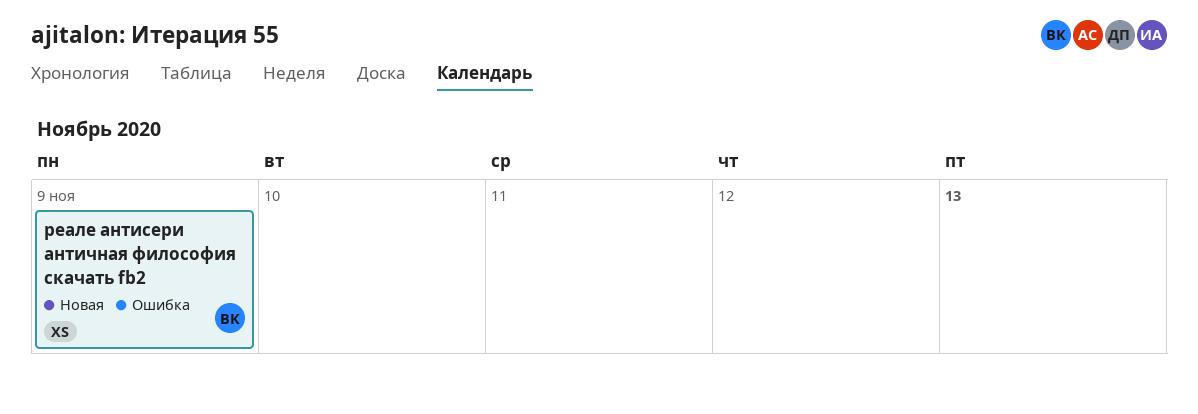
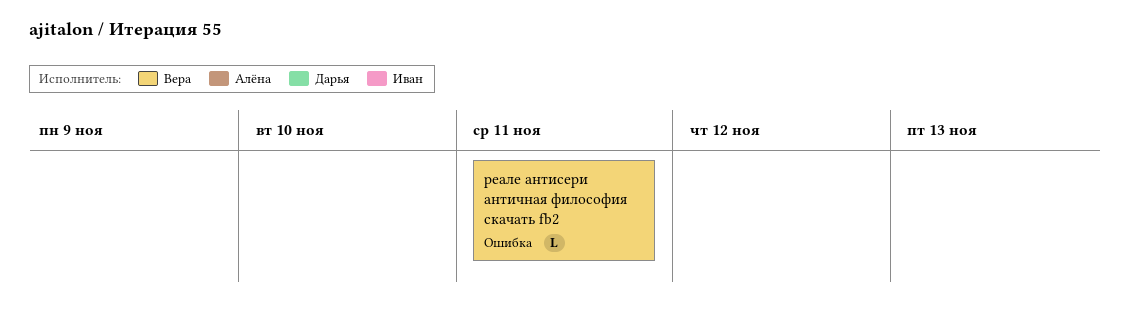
реале антисери античная философия скачать fb2, estimate: XS -> L
реале антисери античная философия скачать fb2, due: Nov 9 -> Nov 11

